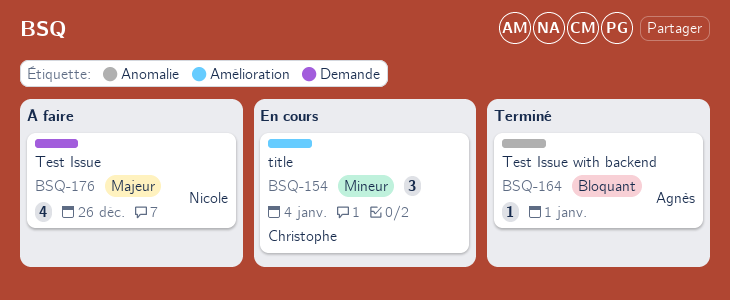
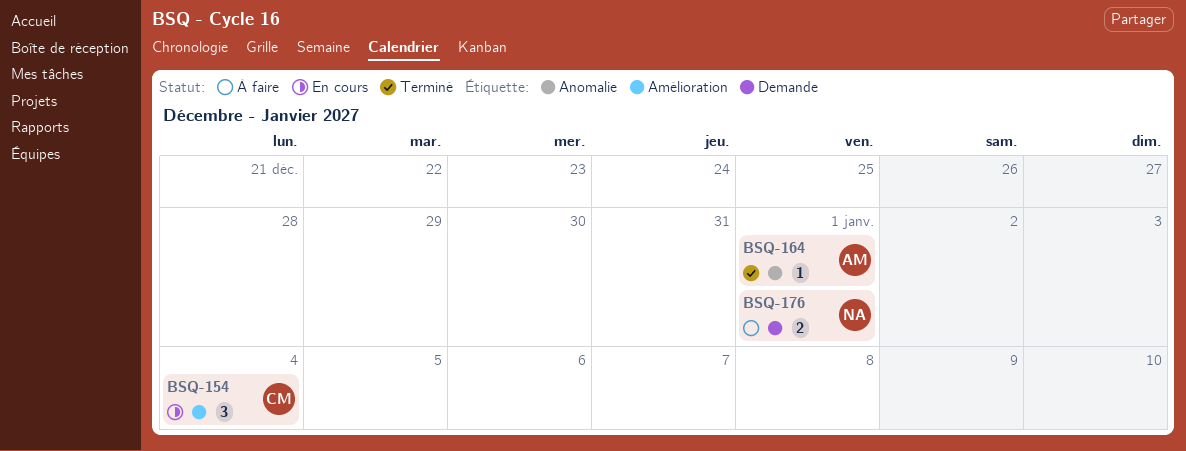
BSQ-176, estimate: 4 -> 2
BSQ-176, due: Dec 26 -> Jan 1

